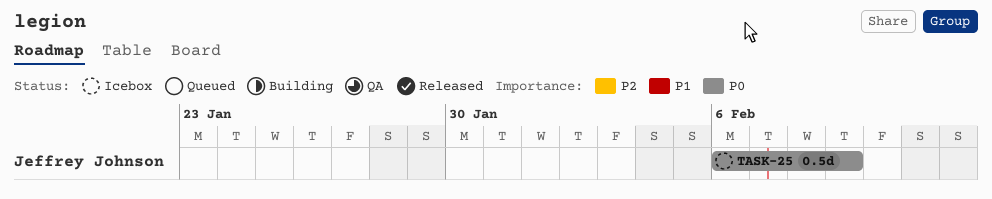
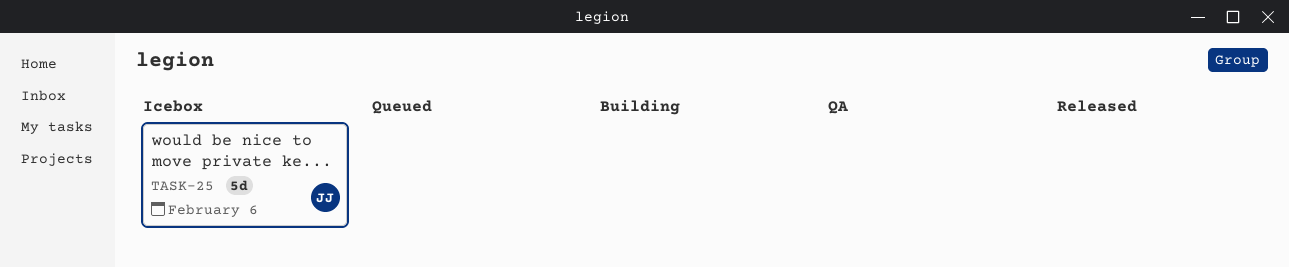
TASK-25, estimate: 0.5d -> 5d
TASK-25, due: Feb 9 -> Feb 6

